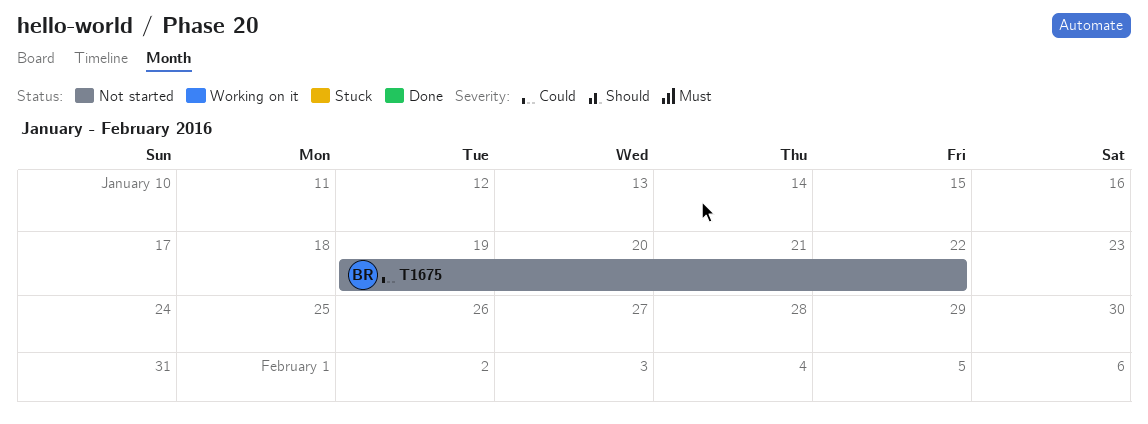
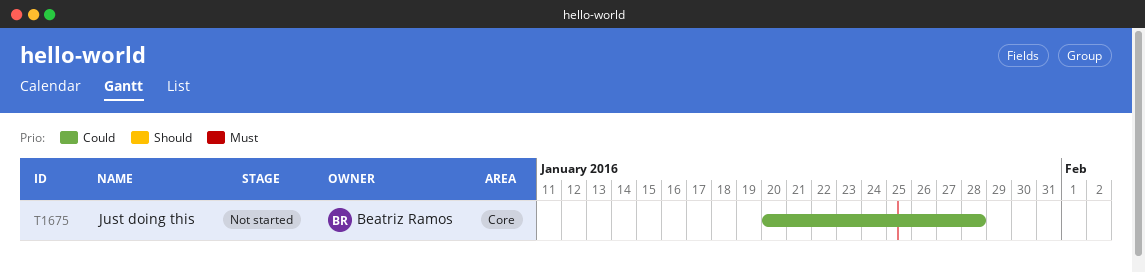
T1675, start: Jan 19 -> Jan 20
T1675, due: Jan 22 -> Jan 28

